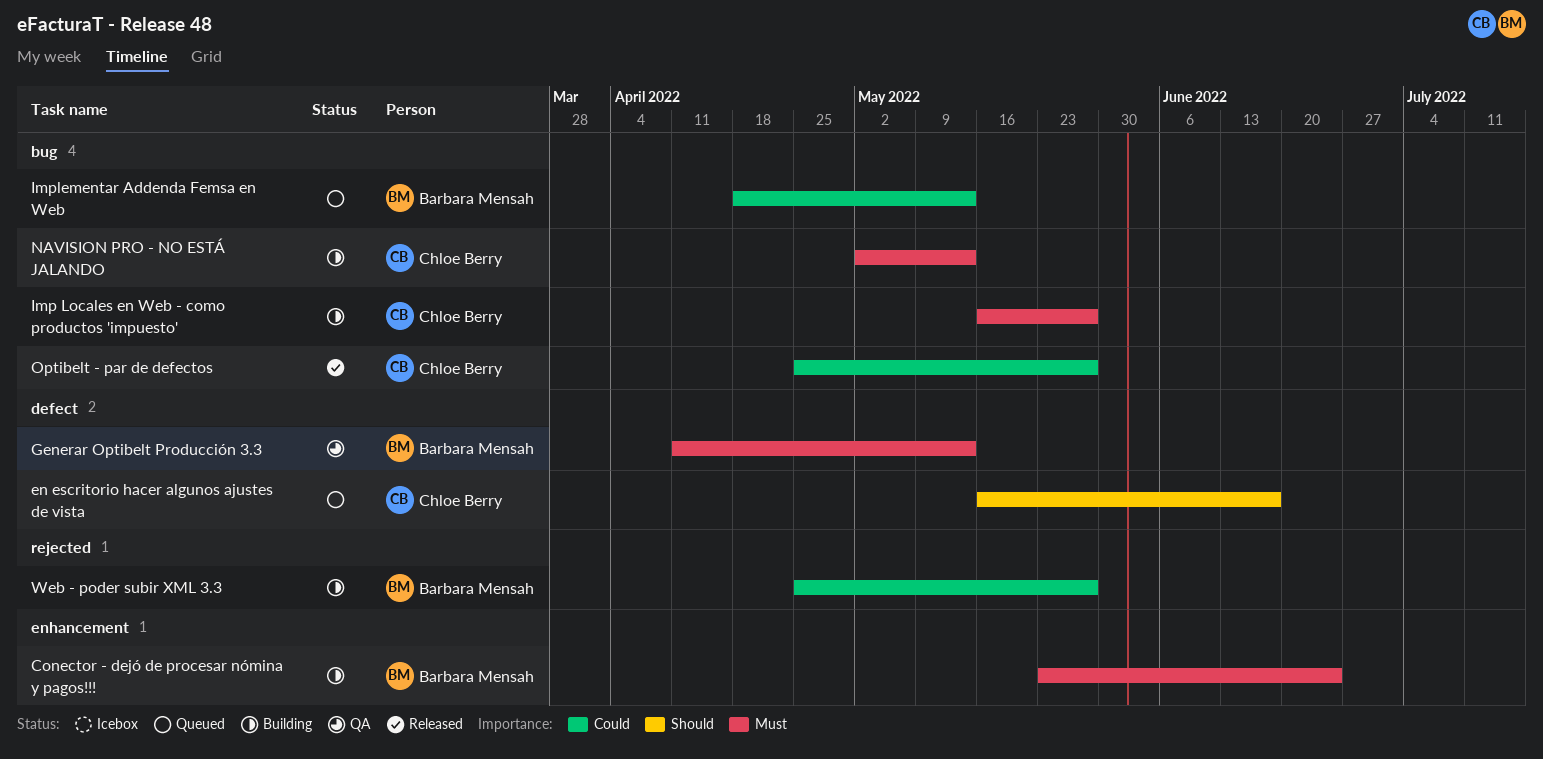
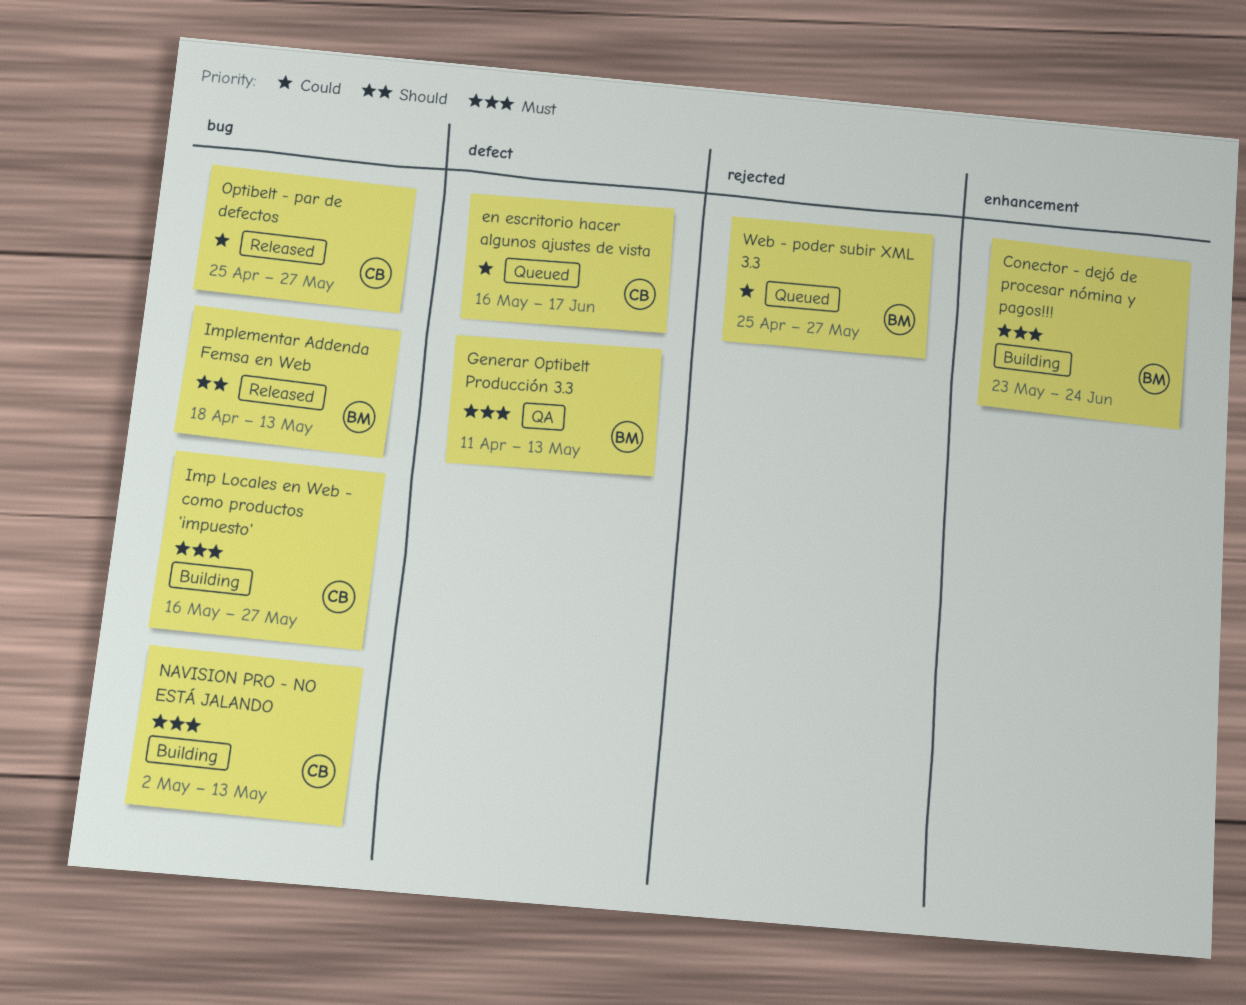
en escritorio hacer algunos ajustes de vista, priority: Should -> Could
Implementar Addenda Femsa en Web, status: Queued -> Released
Implementar Addenda Femsa en Web, priority: Could -> Should
Web - poder subir XML 3.3, status: Building -> Queued

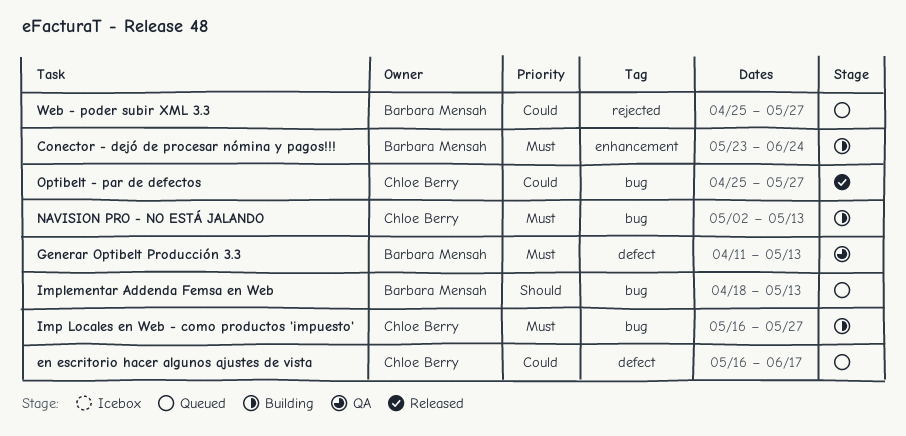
Implementar Addenda Femsa en Web, status: Released -> Queued

